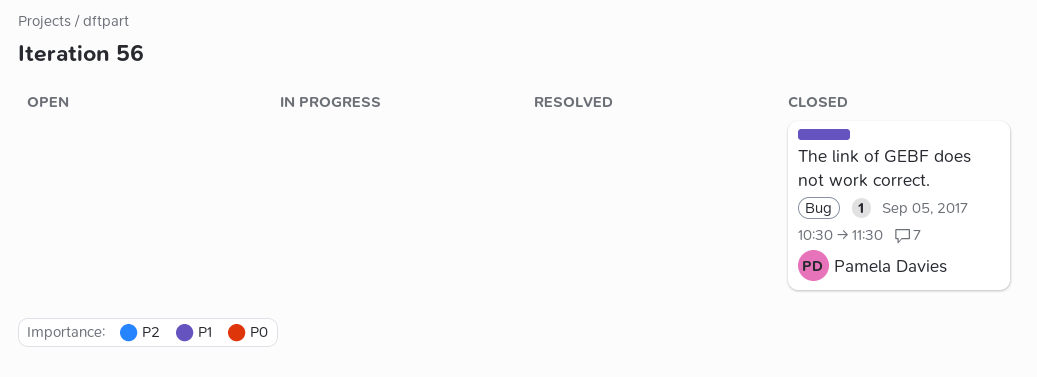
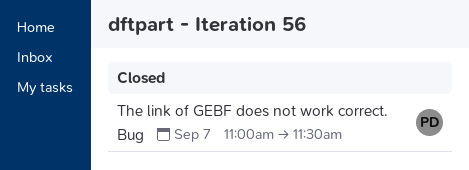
The link of GEBF does not work correct., day: Sep 5 -> Sep 7
The link of GEBF does not work correct., begins: 10:30 -> 11:00

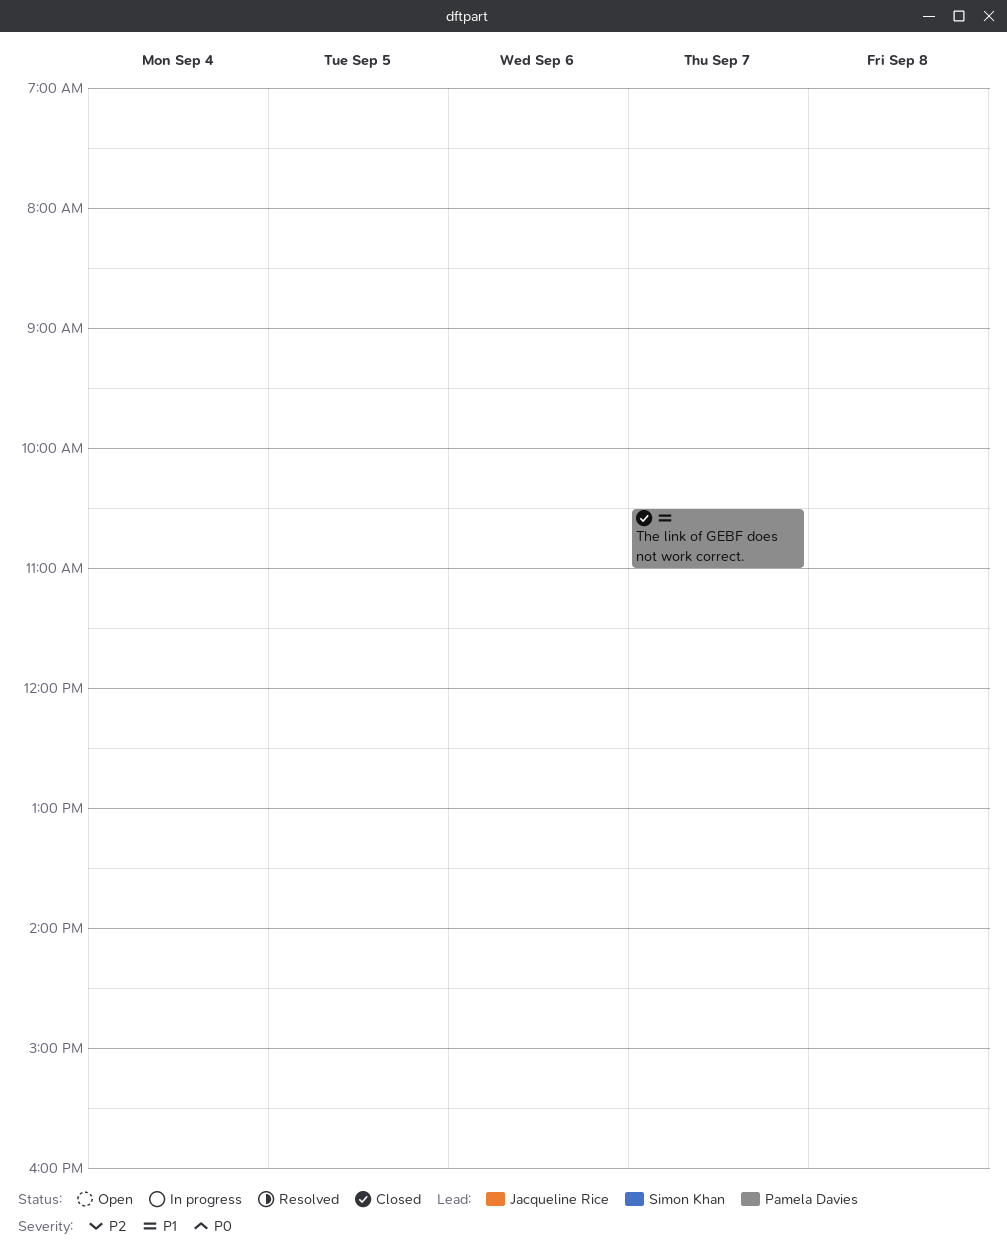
The link of GEBF does not work correct., begins: 11:00 -> 10:30
The link of GEBF does not work correct., ends: 11:30 -> 11:00

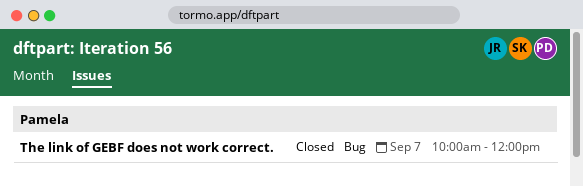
The link of GEBF does not work correct., begins: 10:30 -> 10:00
The link of GEBF does not work correct., ends: 11:00 -> 12:00

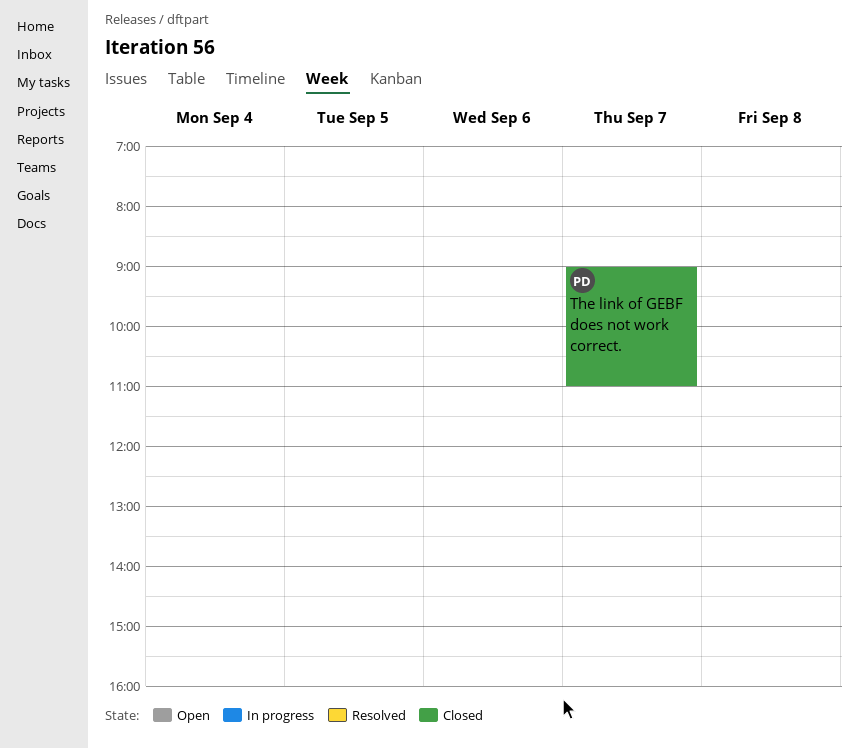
The link of GEBF does not work correct., begins: 10:00 -> 09:00
The link of GEBF does not work correct., ends: 12:00 -> 11:00

